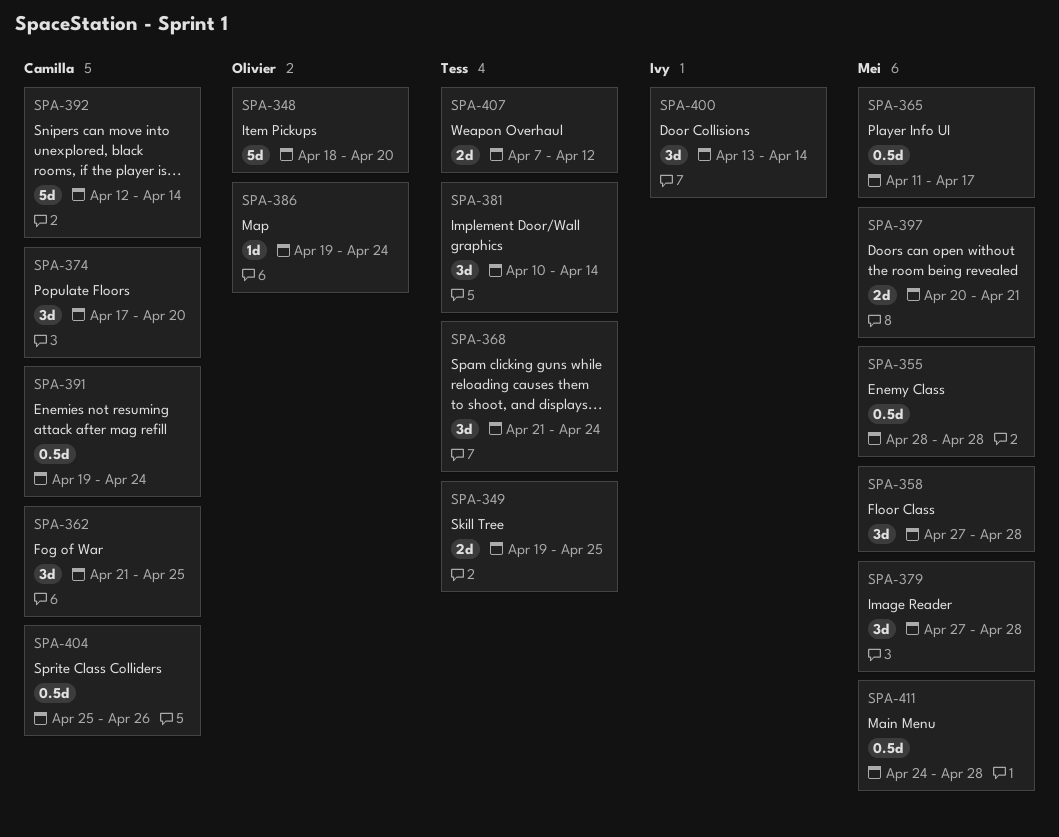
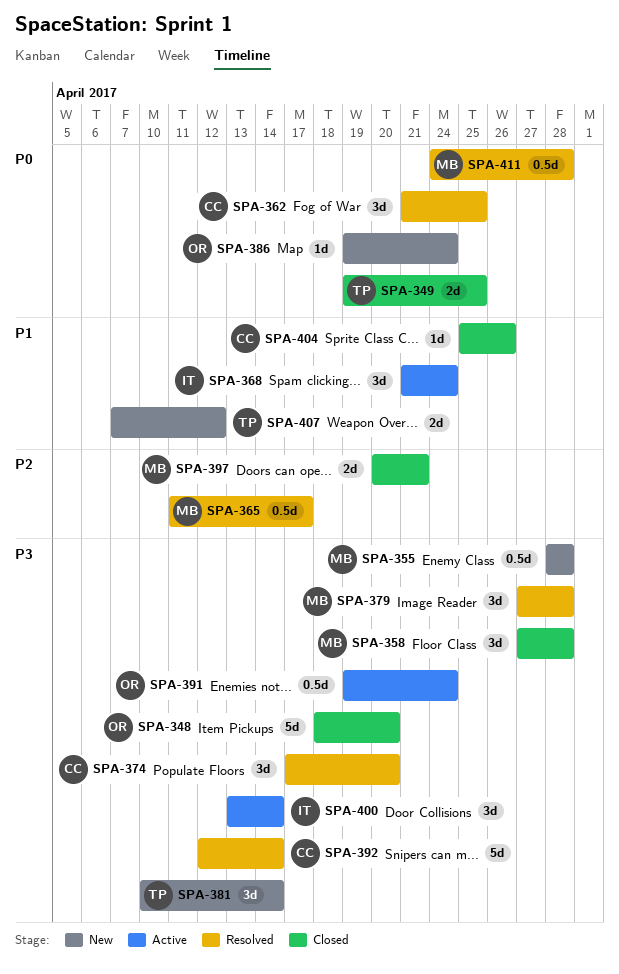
SPA-368, owner: Tess -> Ivy
SPA-391, owner: Camilla -> Olivier
SPA-404, estimate: 0.5d -> 1d

